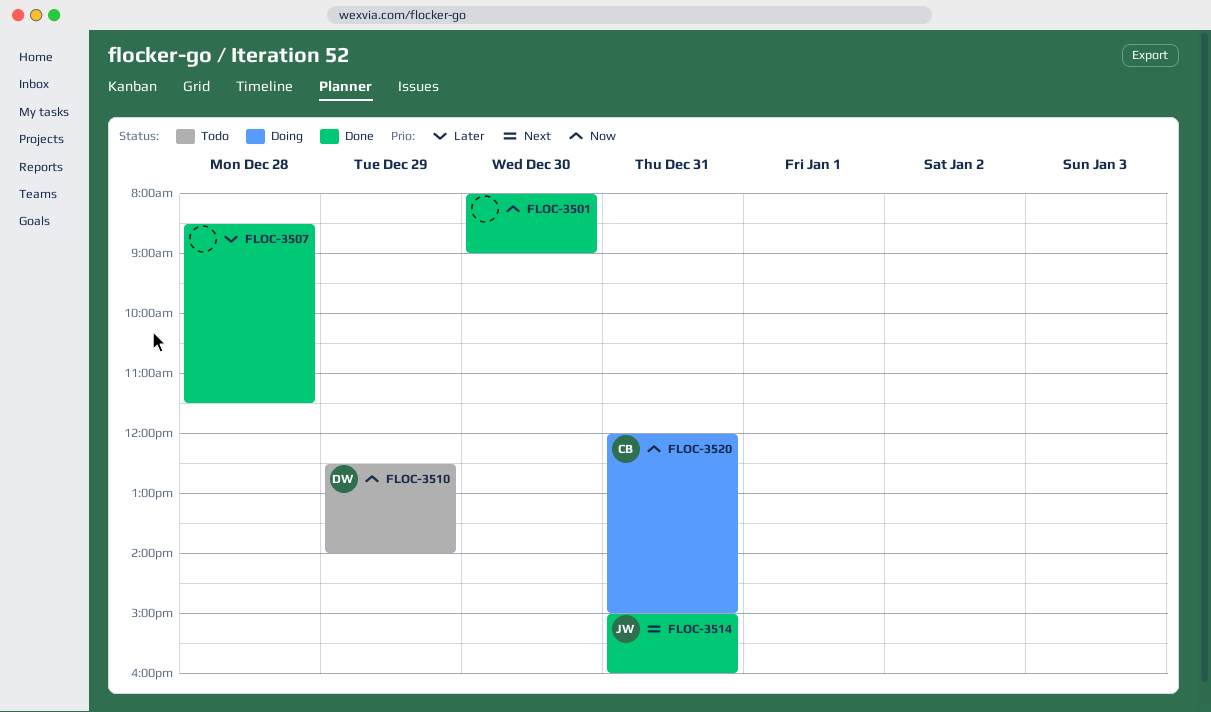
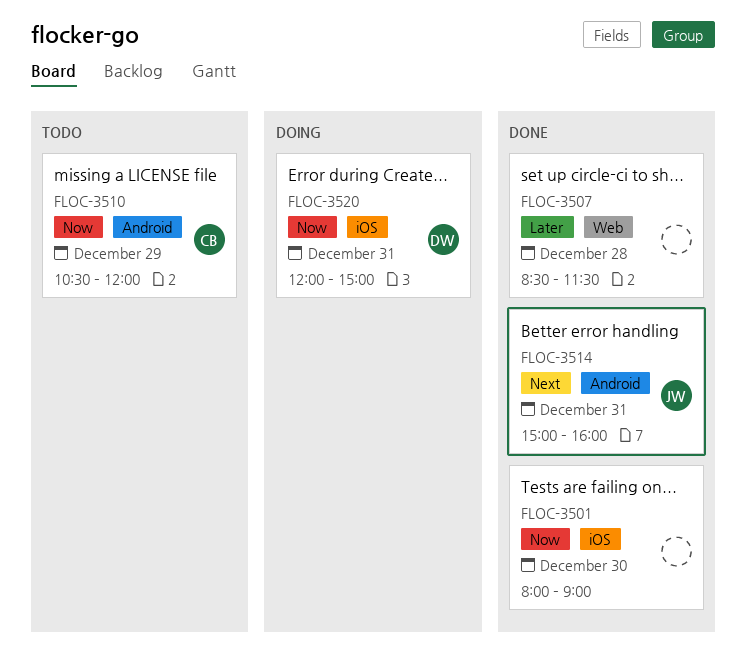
FLOC-3510, owner: DW -> CB
FLOC-3510, begins: 12:30 -> 10:30
FLOC-3510, ends: 14:00 -> 12:00
FLOC-3520, owner: CB -> DW

